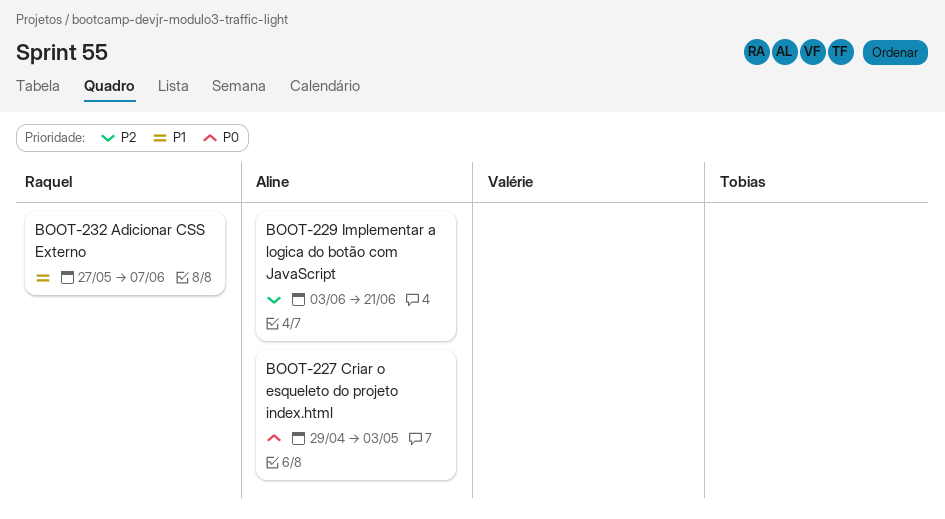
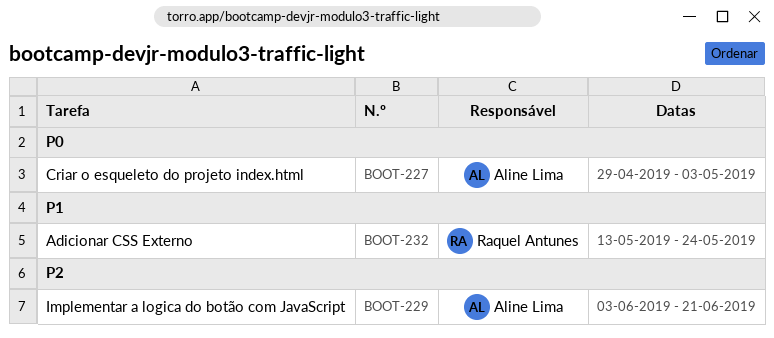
BOOT-232, start: May 27 -> May 13
BOOT-232, due: Jun 7 -> May 24

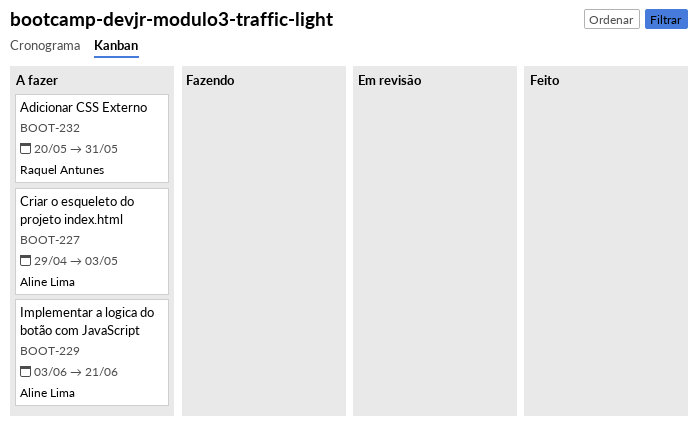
BOOT-232, start: May 13 -> May 20
BOOT-232, due: May 24 -> May 31

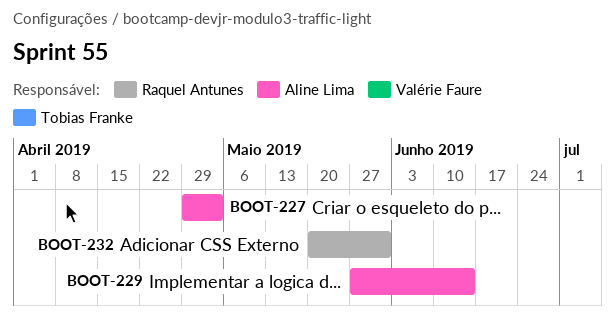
BOOT-229, start: Jun 3 -> May 27
BOOT-229, due: Jun 21 -> Jun 14

